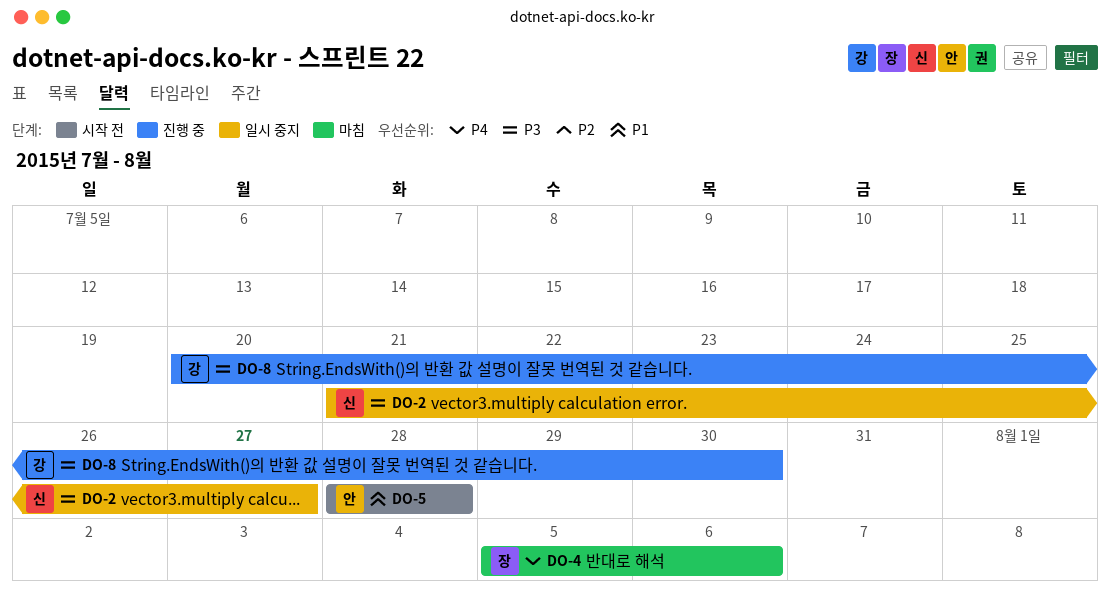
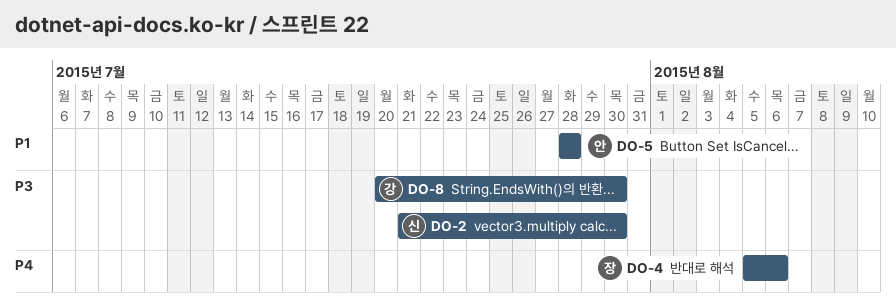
DO-2, due: Jul 27 -> Jul 30

